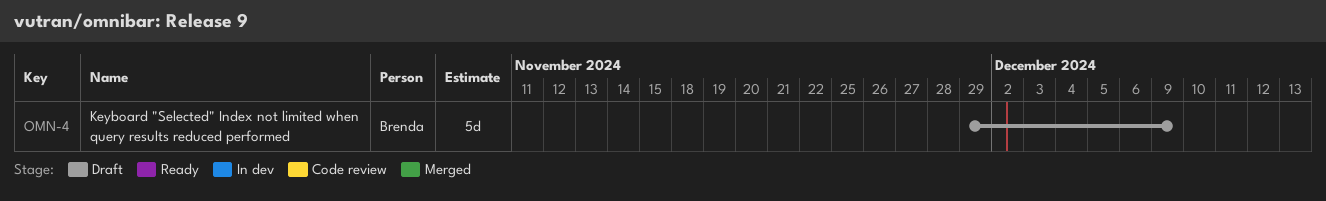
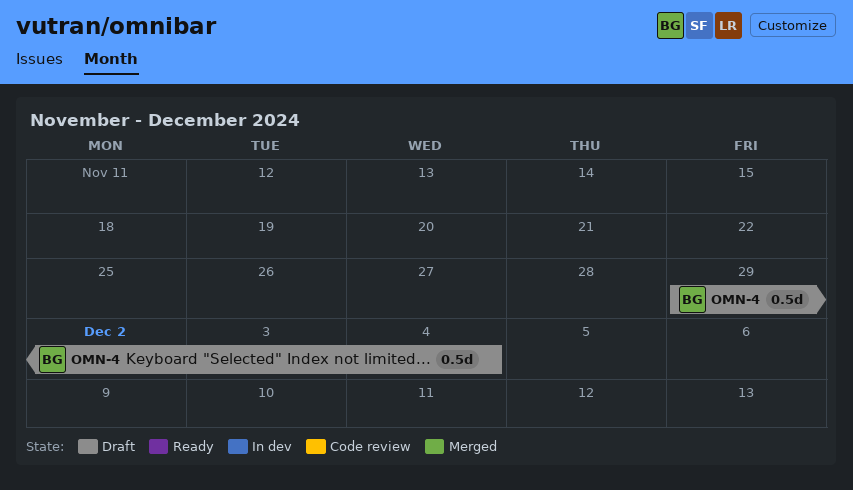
OMN-4, estimate: 5d -> 0.5d
OMN-4, due: Dec 9 -> Dec 4

